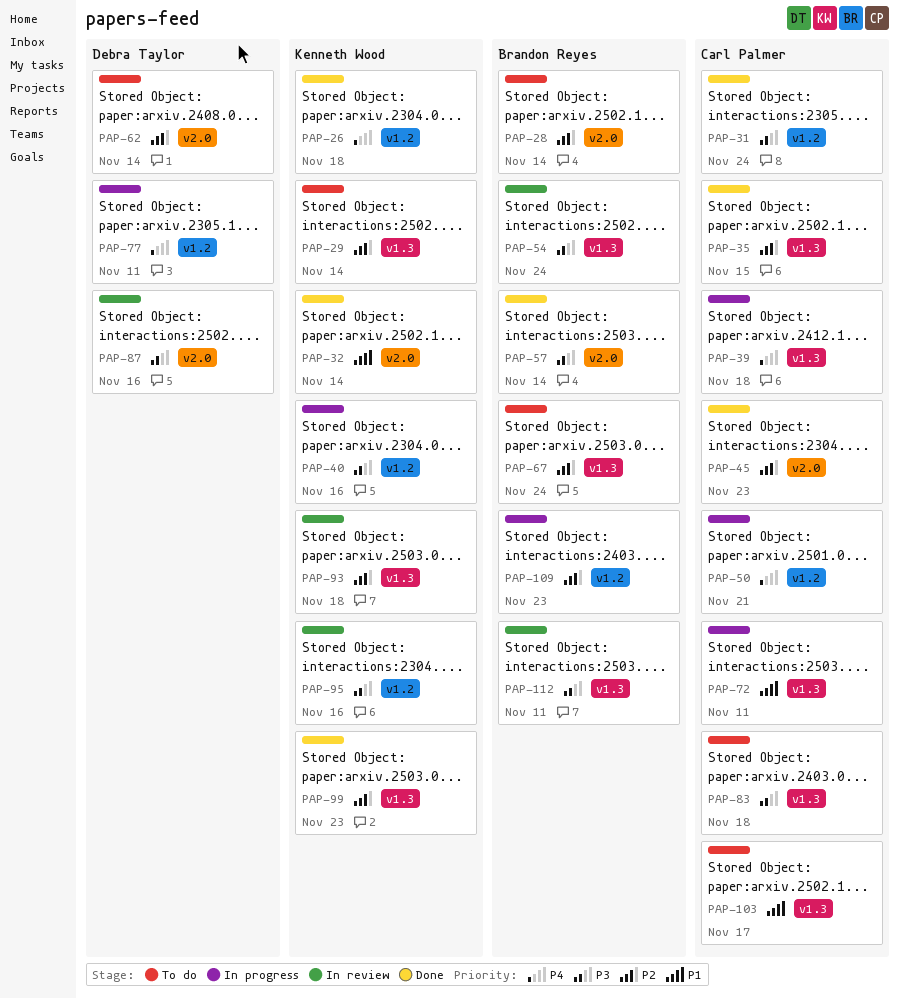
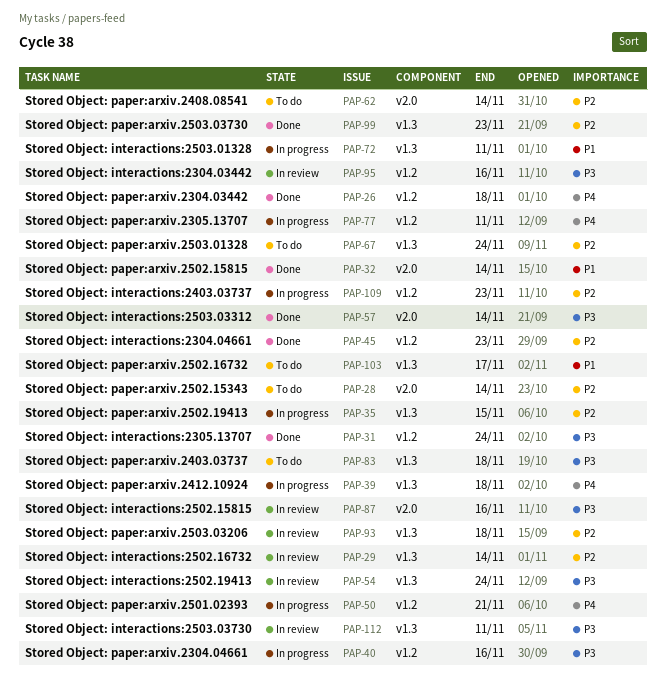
PAP-29, status: To do -> In review
PAP-35, status: Done -> In progress
PAP-45, label: v2.0 -> v1.2

